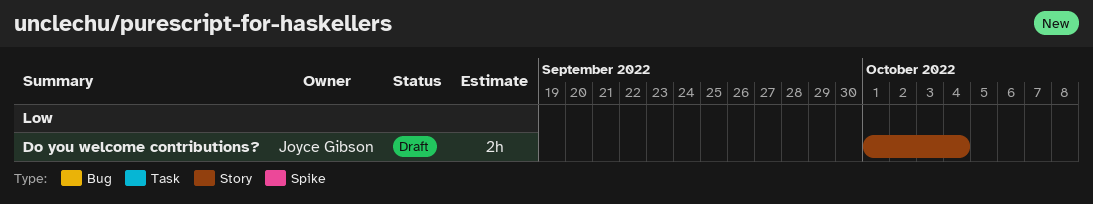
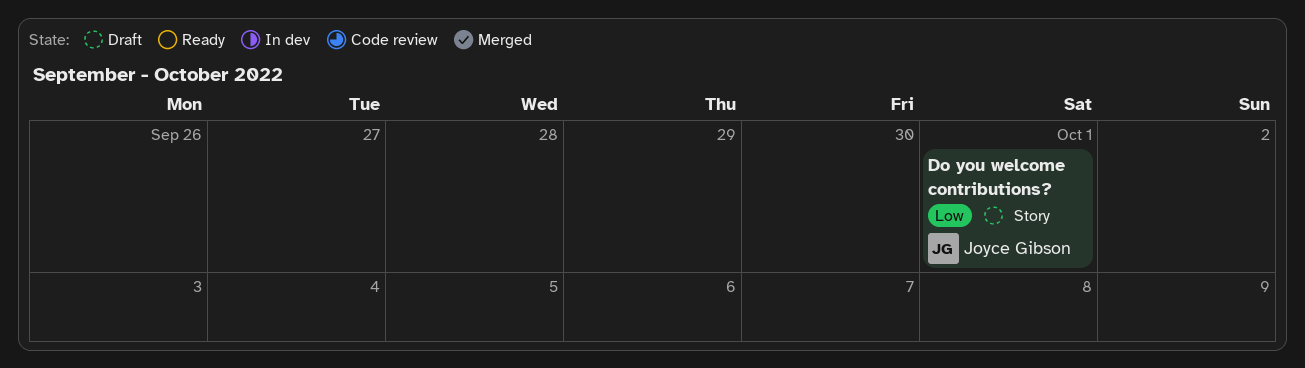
Do you welcome contributions?, due: Oct 4 -> Oct 1

